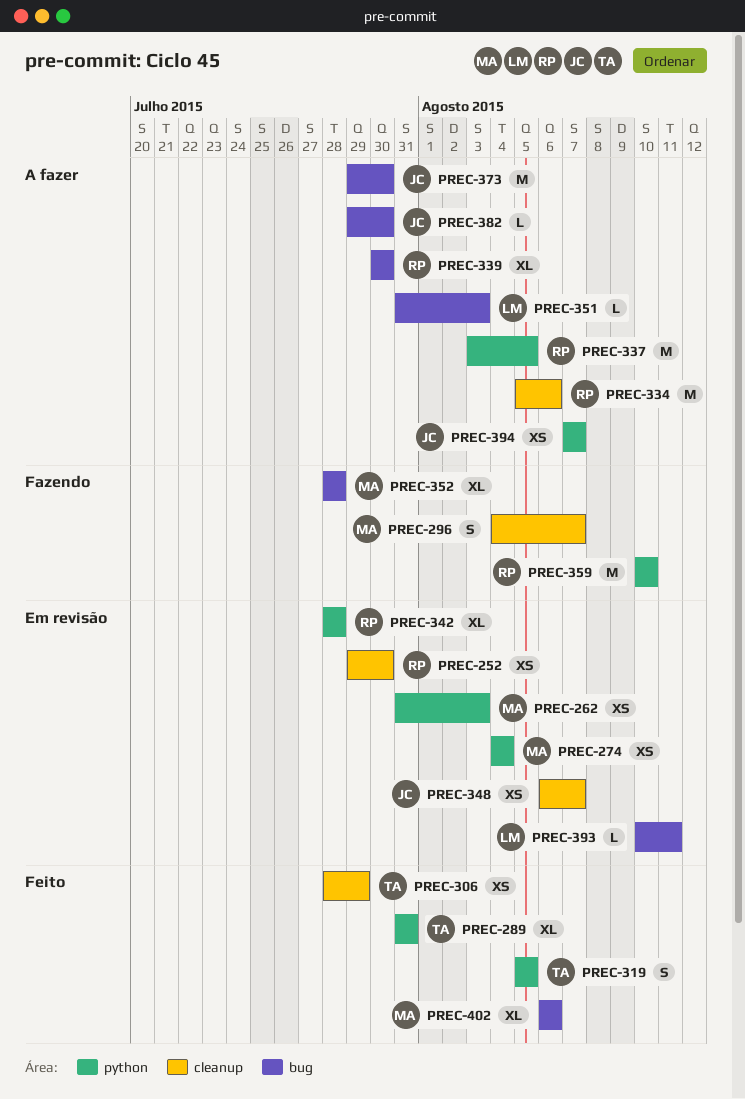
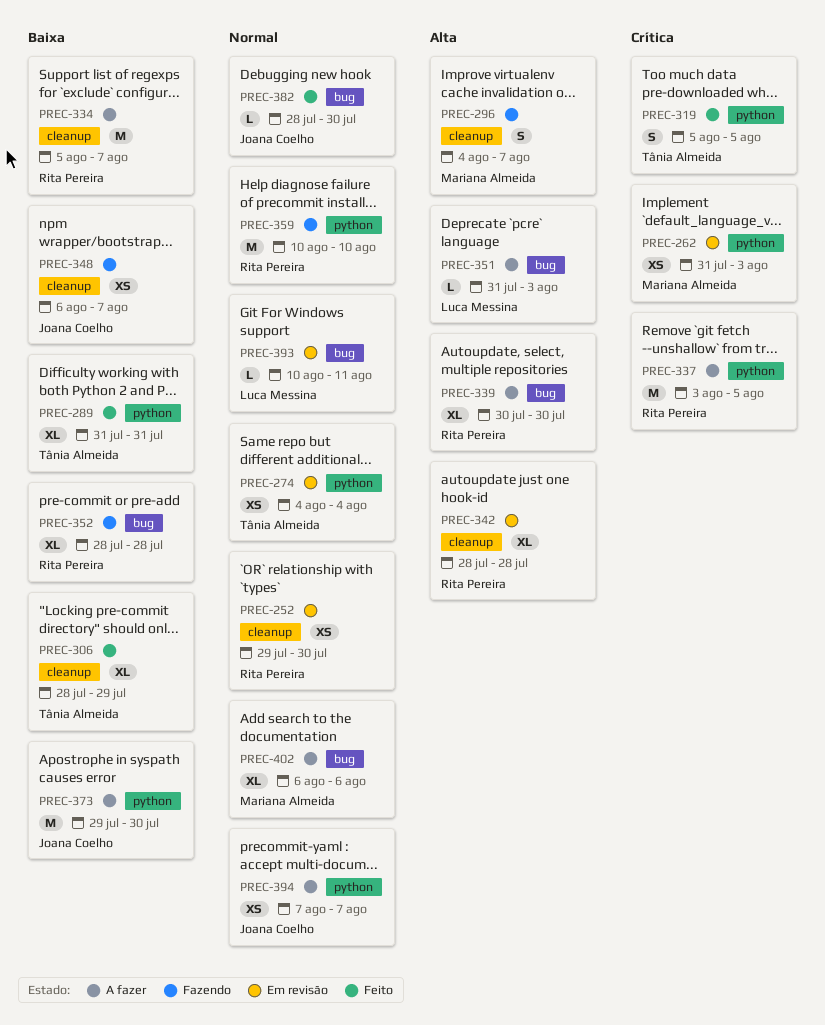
PREC-274, owner: Mariana Almeida -> Tânia Almeida
PREC-306, estimate: XS -> XL
PREC-334, due: Aug 6 -> Aug 7
PREC-342, label: python -> cleanup
PREC-348, status: Em revisão -> Fazendo
PREC-352, owner: Mariana Almeida -> Rita Pereira
PREC-373, label: bug -> python
PREC-382, status: A fazer -> Feito
PREC-382, start: Jul 29 -> Jul 28
PREC-402, status: Feito -> A fazer

